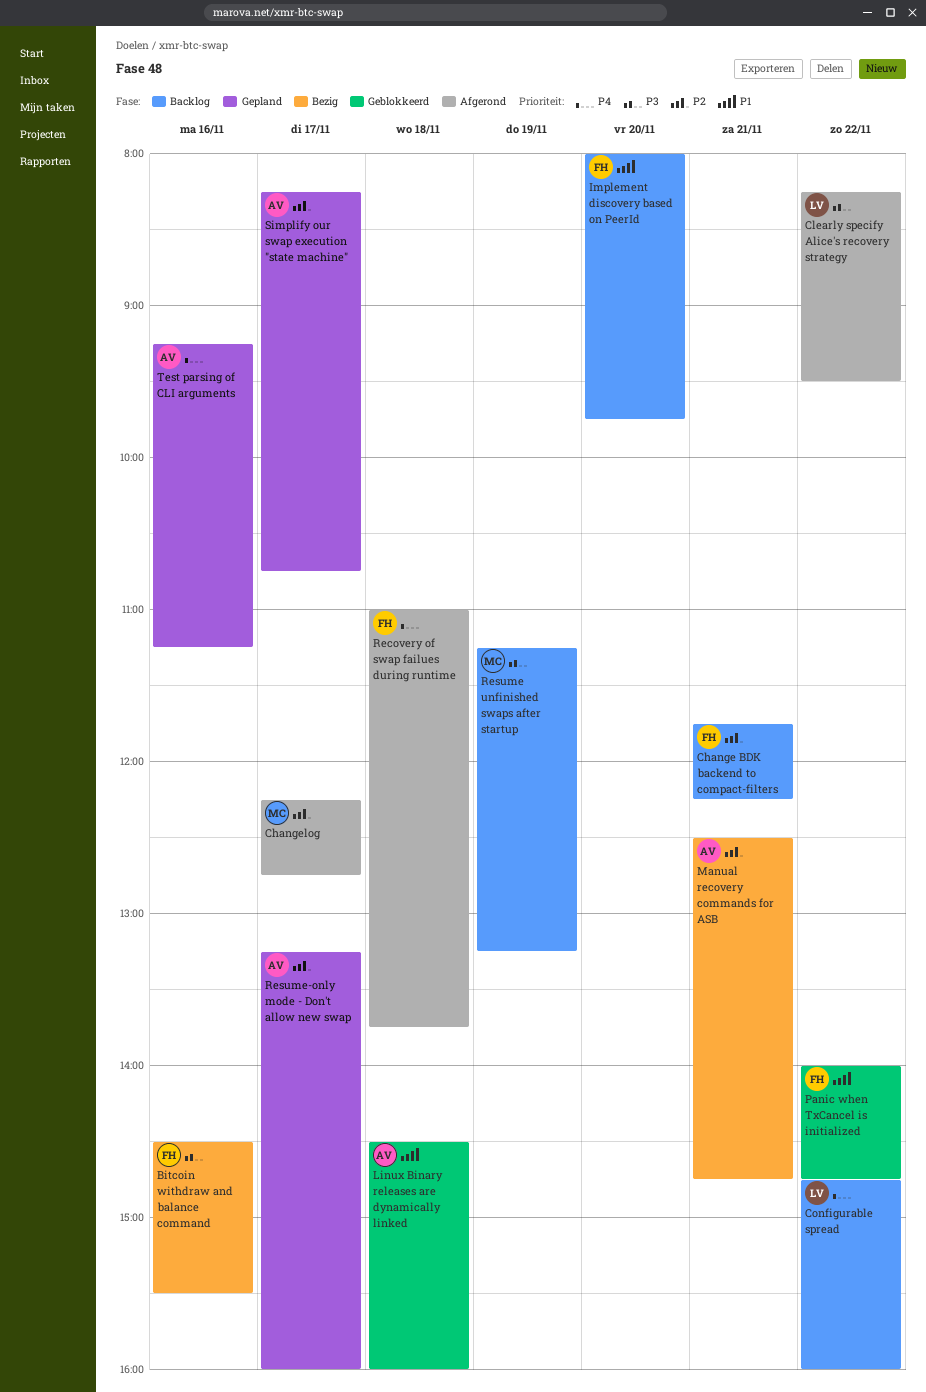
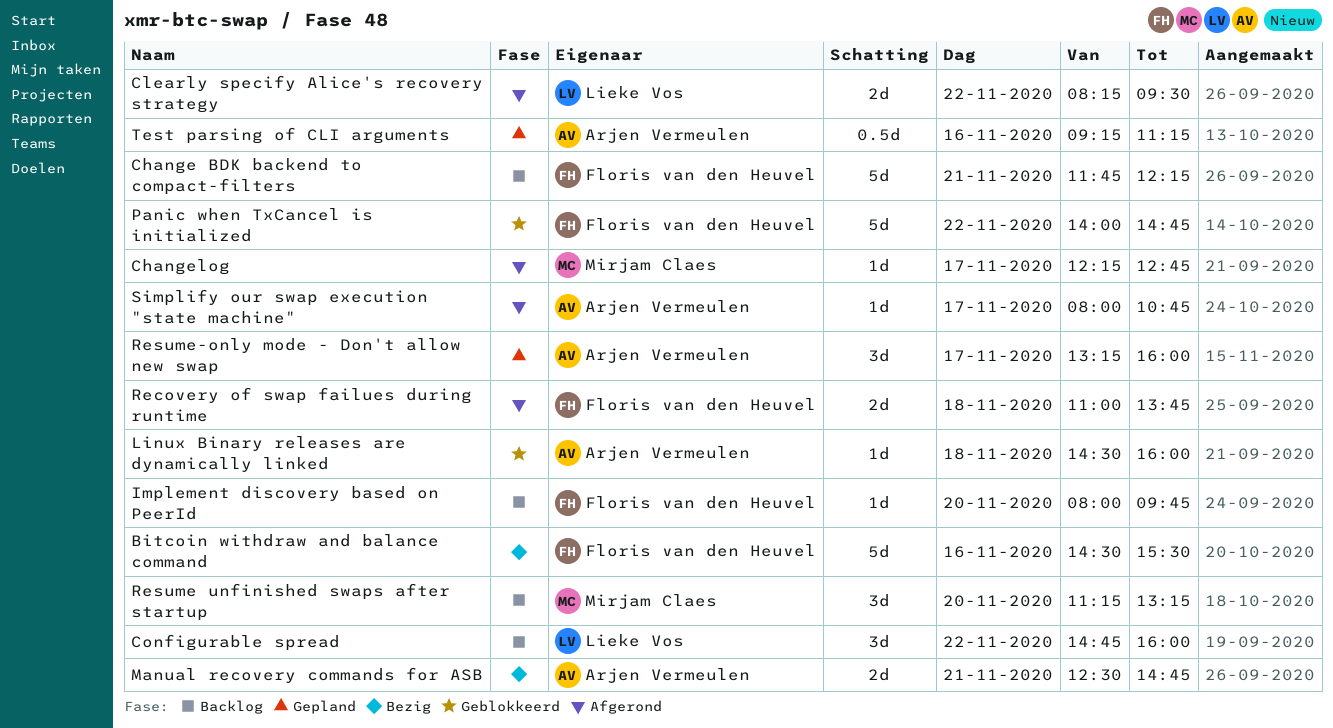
Resume unfinished swaps after startup, day: Nov 19 -> Nov 20
Simplify our swap execution "state machine", status: Gepland -> Afgerond
Simplify our swap execution "state machine", begins: 08:15 -> 08:00

